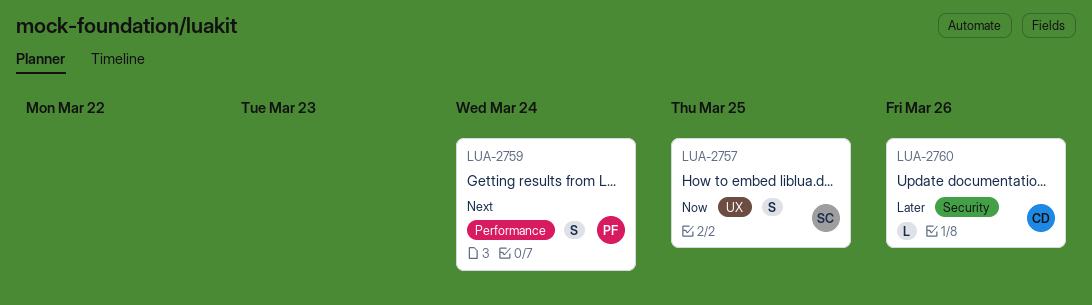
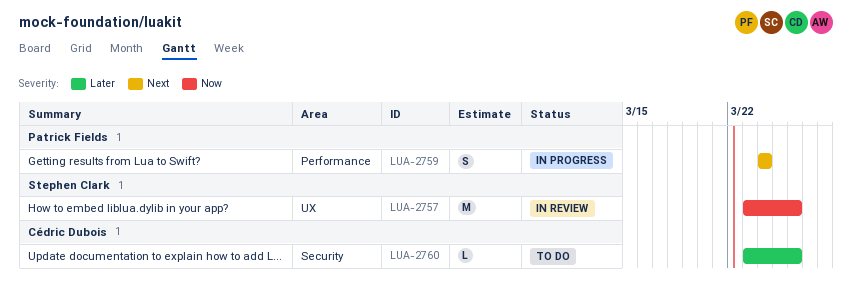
LUA-2757, estimate: S -> M
LUA-2757, due: Mar 25 -> Mar 26

